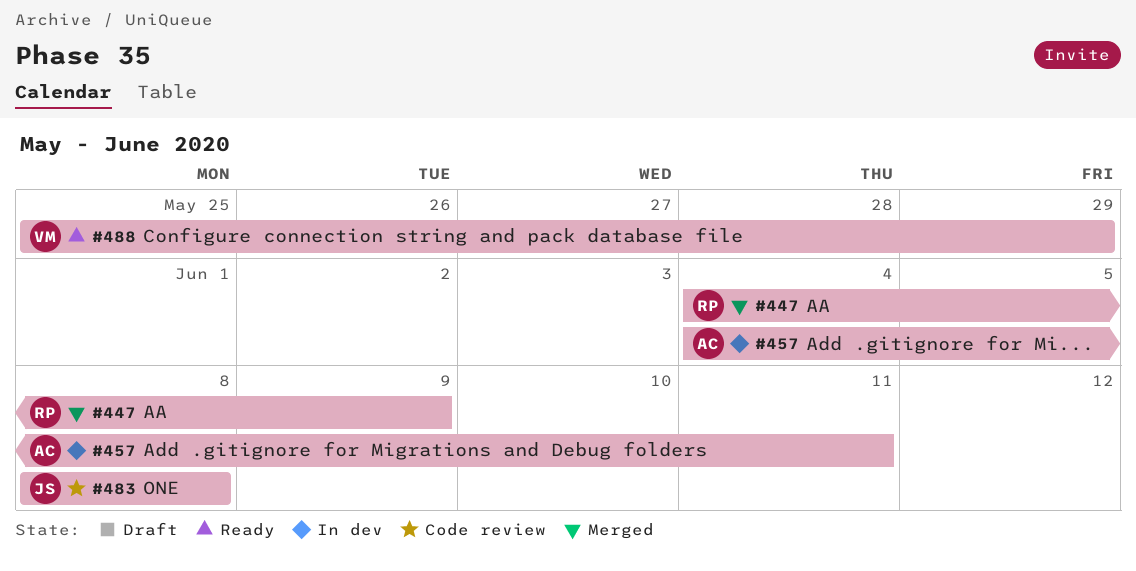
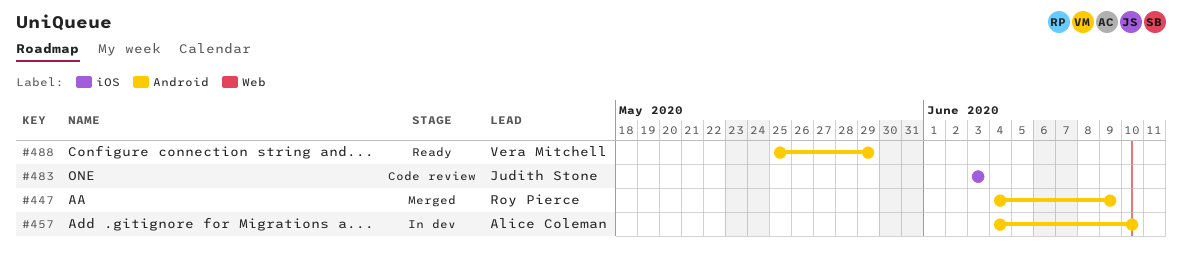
#457, due: Jun 11 -> Jun 10
#483, start: Jun 8 -> Jun 3
#483, due: Jun 8 -> Jun 3

